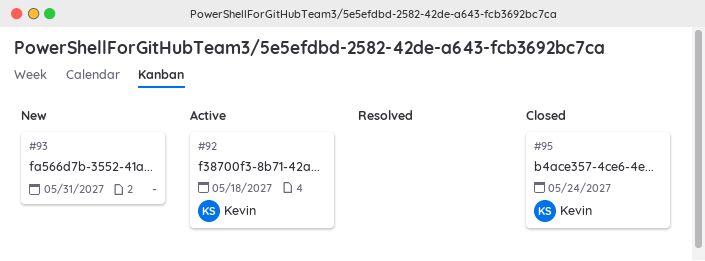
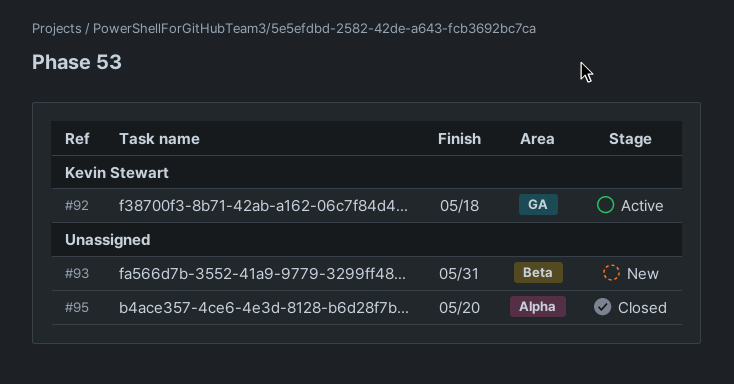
#95, owner: Kevin Stewart -> none
#95, due: May 24 -> May 20

